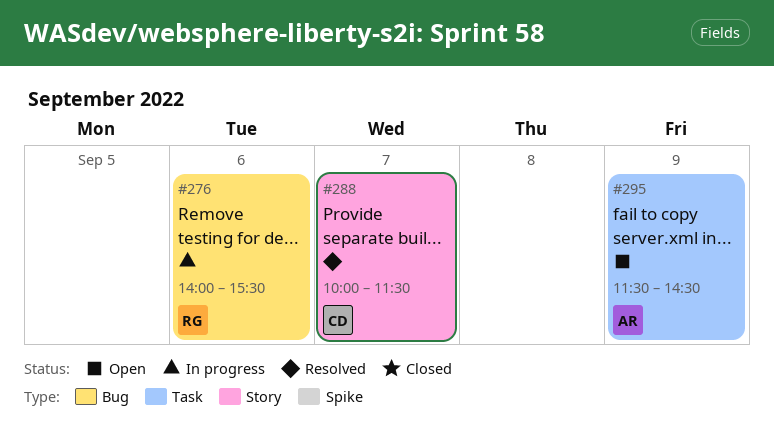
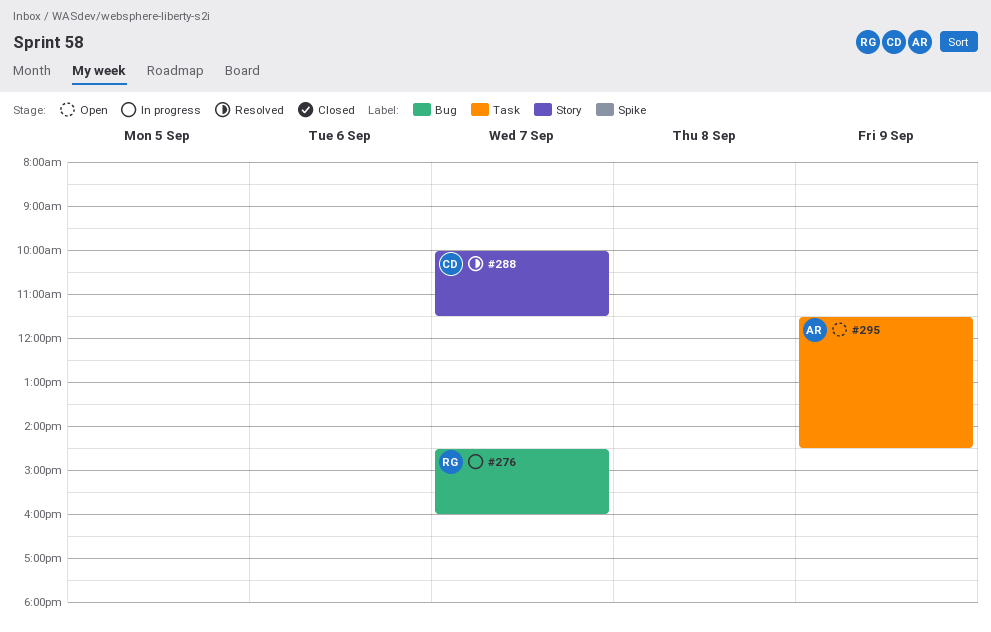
#276, day: Sep 6 -> Sep 7
#276, begins: 14:00 -> 14:30
#276, ends: 15:30 -> 16:00

